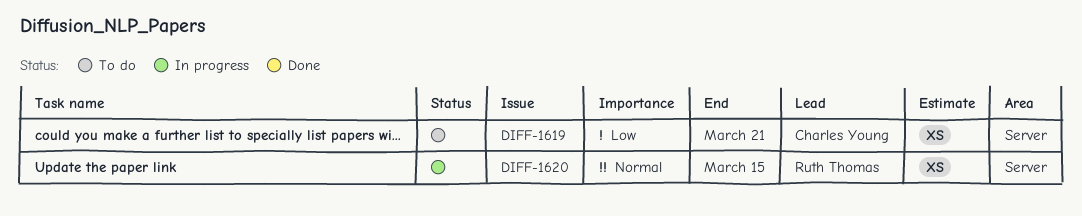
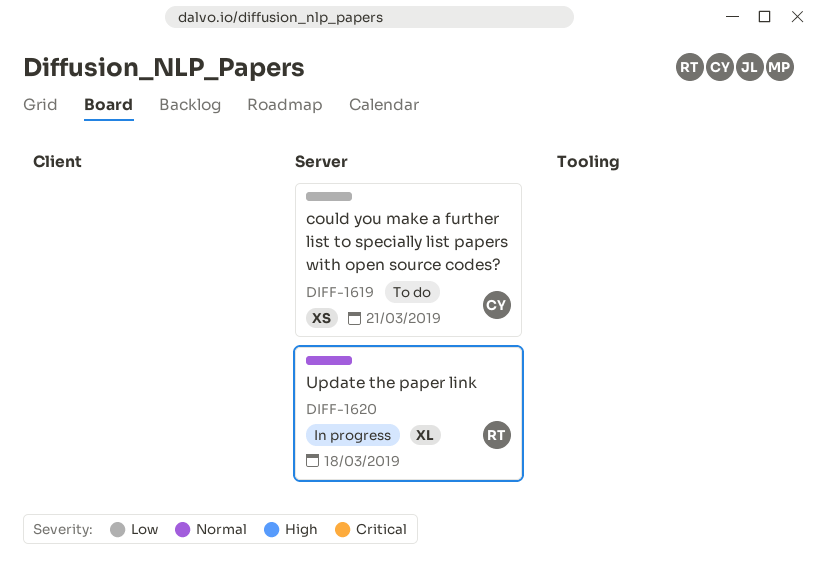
DIFF-1620, estimate: XS -> XL
DIFF-1620, due: Mar 15 -> Mar 18

